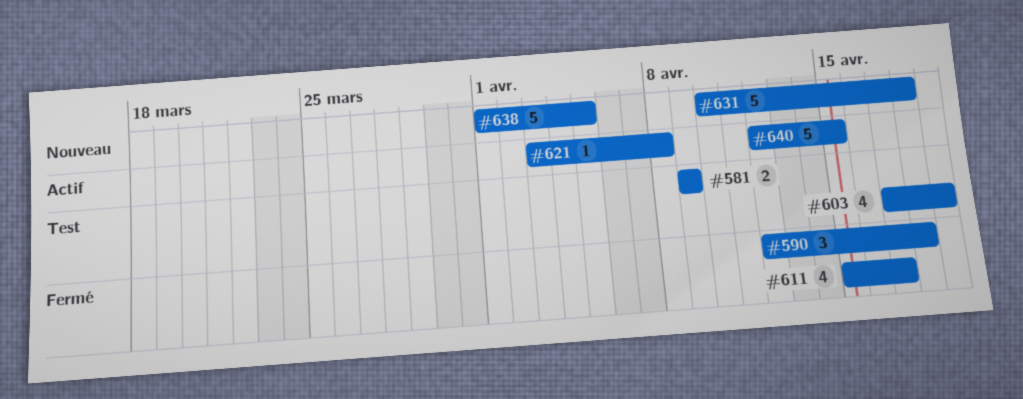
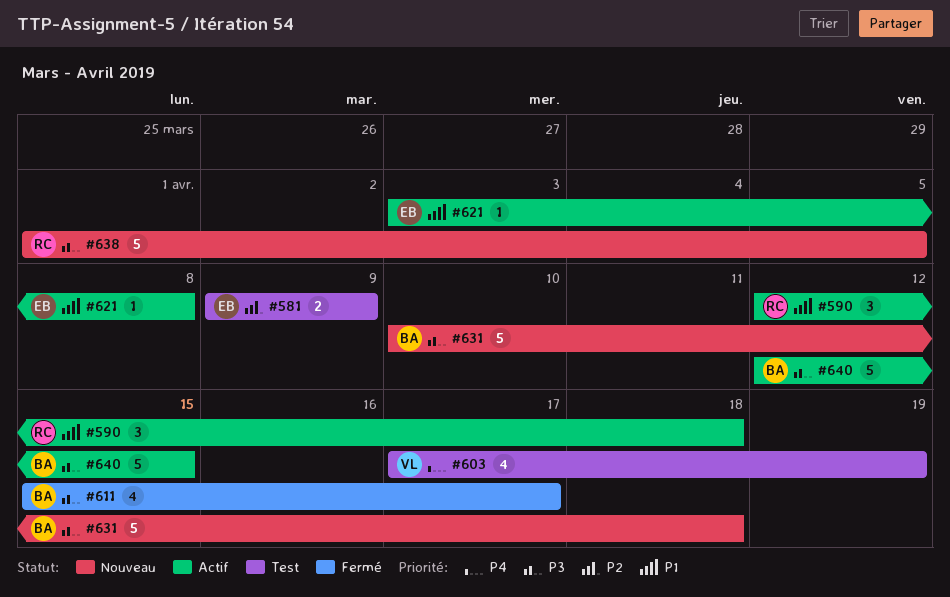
#590, status: Fermé -> Actif

